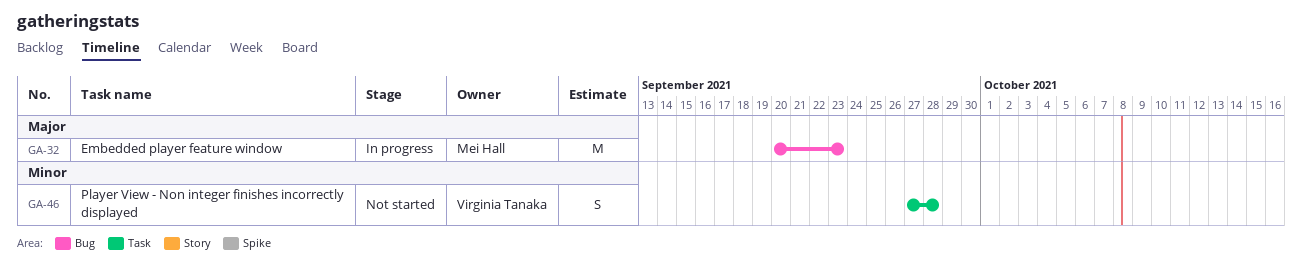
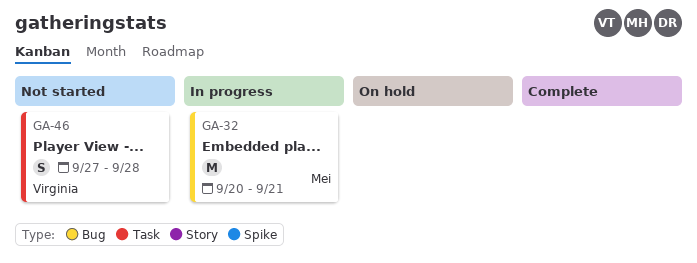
GA-32, due: Sep 23 -> Sep 21

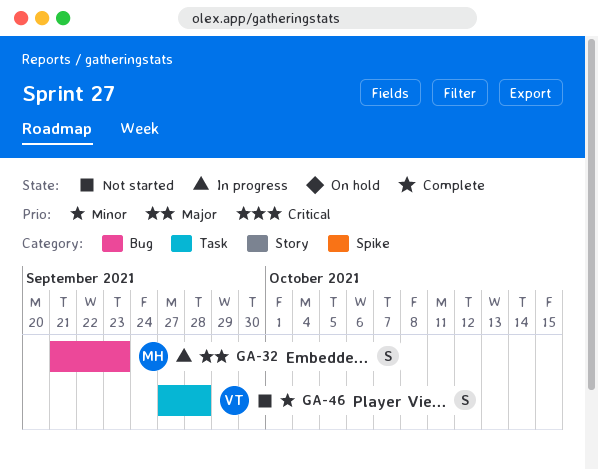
GA-32, estimate: M -> S
GA-32, start: Sep 20 -> Sep 21
GA-32, due: Sep 21 -> Sep 23

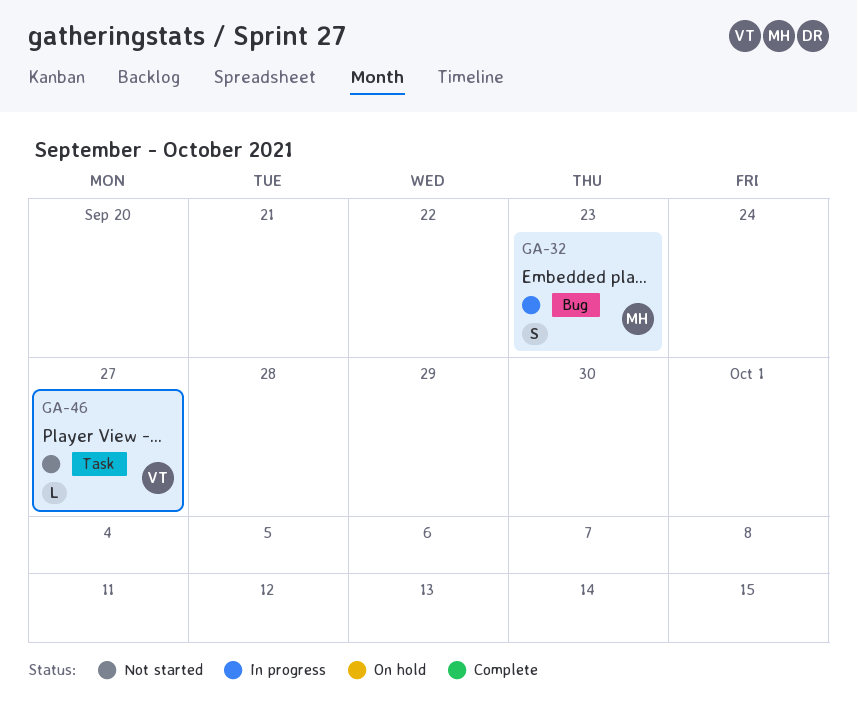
GA-46, estimate: S -> L
GA-46, due: Sep 28 -> Sep 27

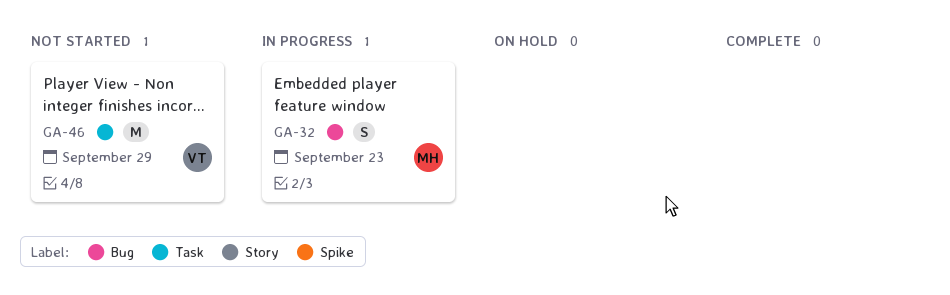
GA-46, estimate: L -> M
GA-46, due: Sep 27 -> Sep 29

